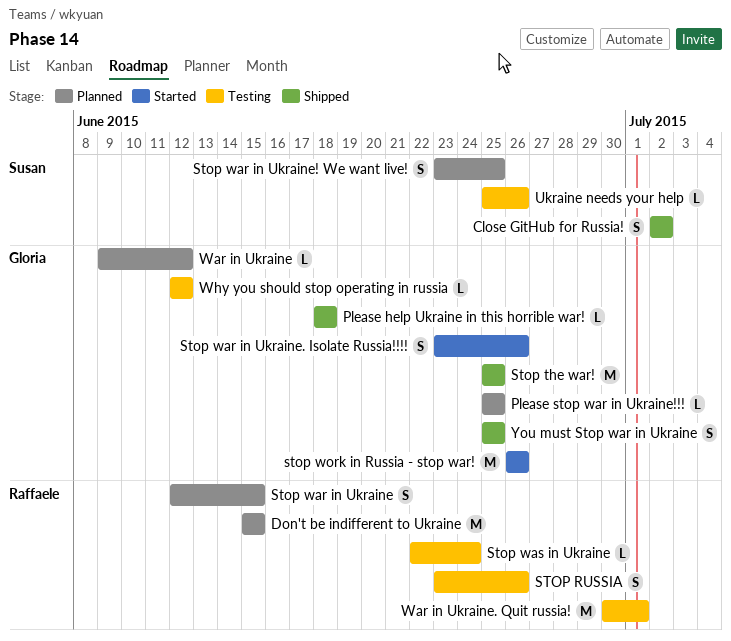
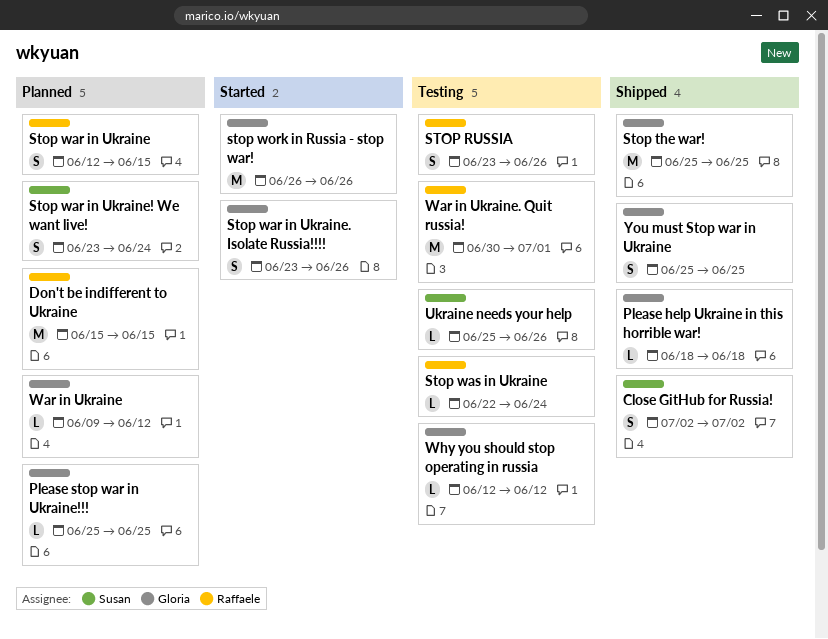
Stop war in Ukraine! We want live!, due: Jun 25 -> Jun 24

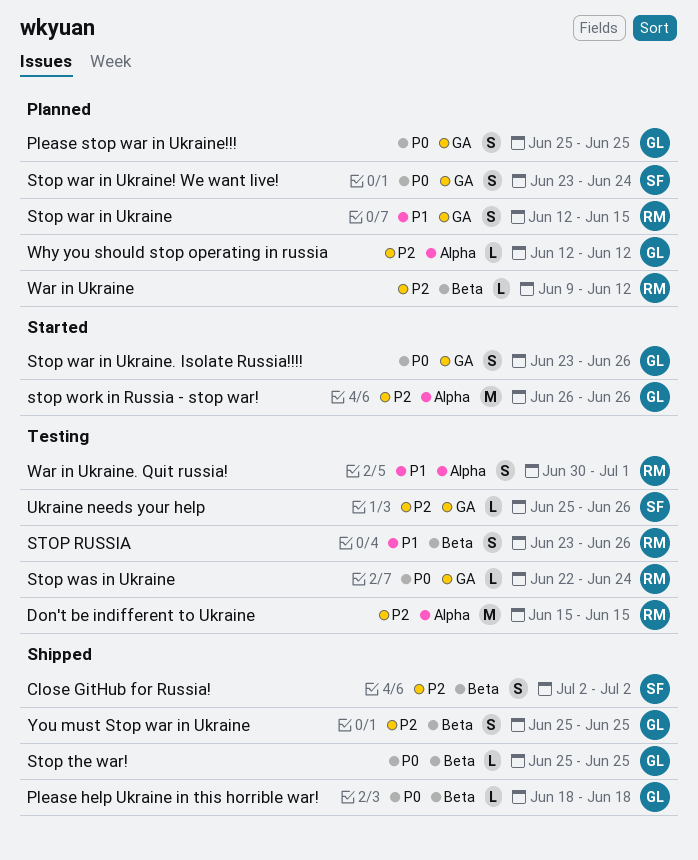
Don't be indifferent to Ukraine, status: Planned -> Testing
Please stop war in Ukraine!!!, estimate: L -> S
Stop the war!, estimate: M -> L
War in Ukraine, owner: Gloria -> Raffaele
War in Ukraine. Quit russia!, estimate: M -> S
Why you should stop operating in russia, status: Testing -> Planned

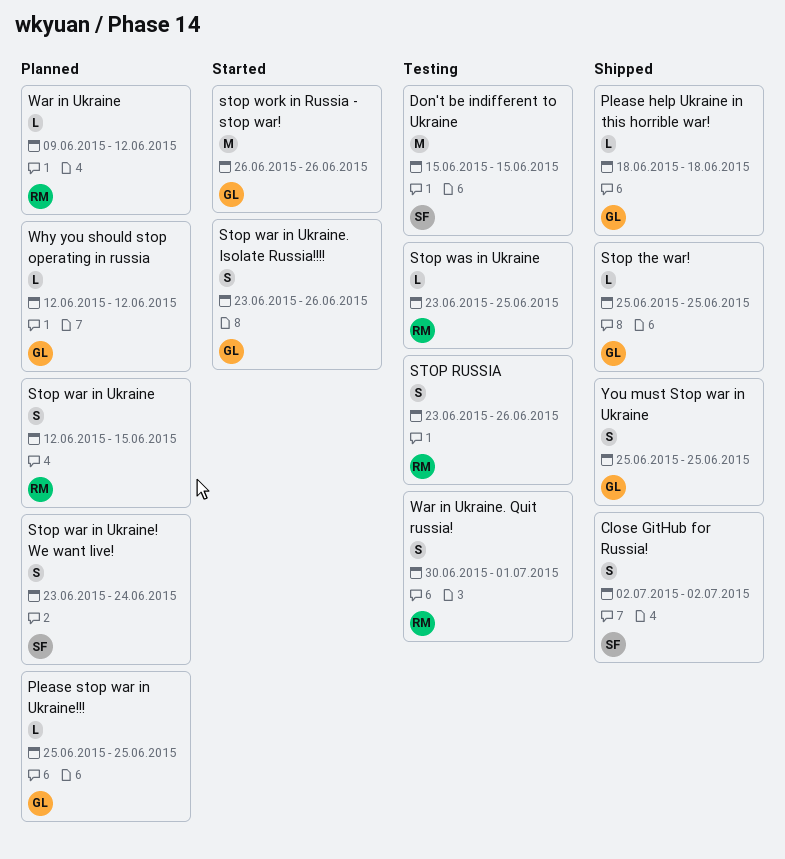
Don't be indifferent to Ukraine, owner: RM -> SF
Please stop war in Ukraine!!!, estimate: S -> L
Stop was in Ukraine, start: Jun 22 -> Jun 23
Stop was in Ukraine, due: Jun 24 -> Jun 25
Ukraine needs your help: present -> none

